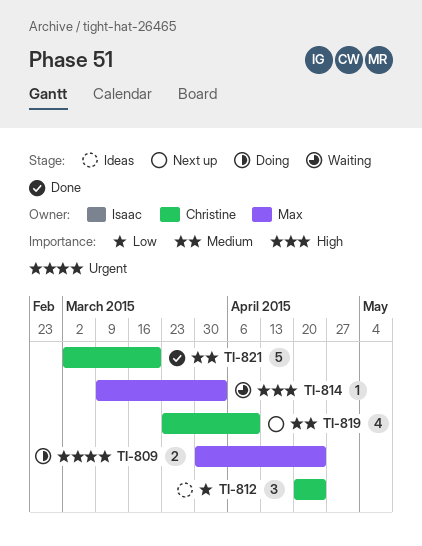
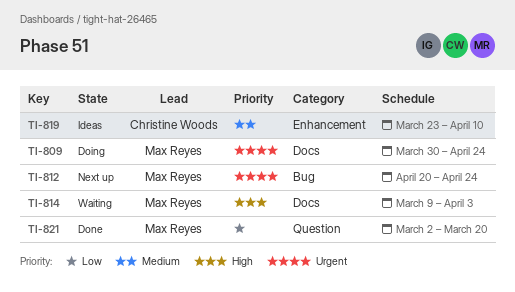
TI-812, status: Ideas -> Next up
TI-812, owner: Christine Woods -> Max Reyes
TI-812, priority: Low -> Urgent
TI-819, status: Next up -> Ideas
TI-821, owner: Christine Woods -> Max Reyes
TI-821, priority: Medium -> Low

